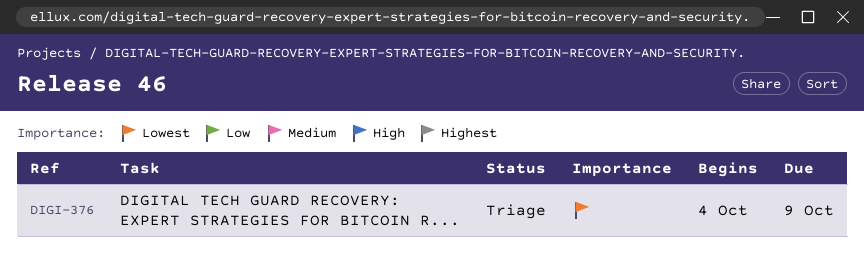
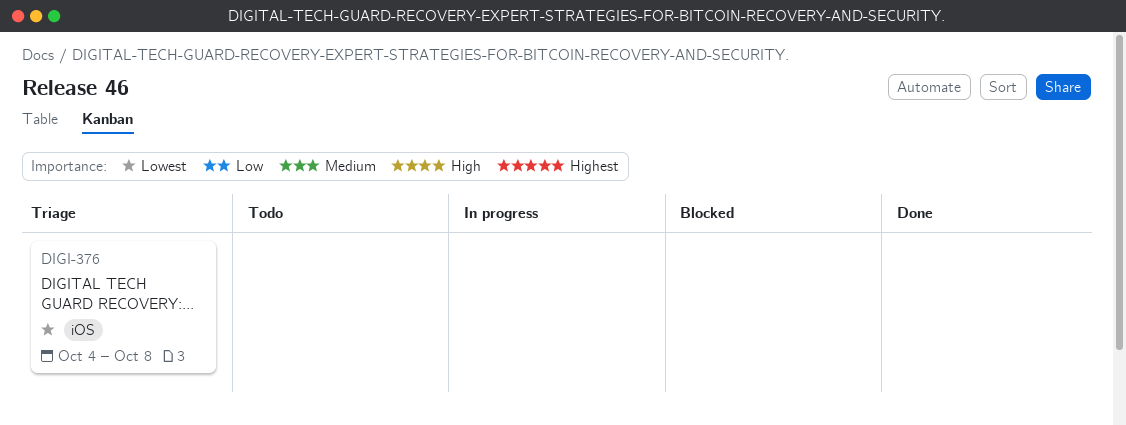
DIGI-376, due: Oct 9 -> Oct 8

